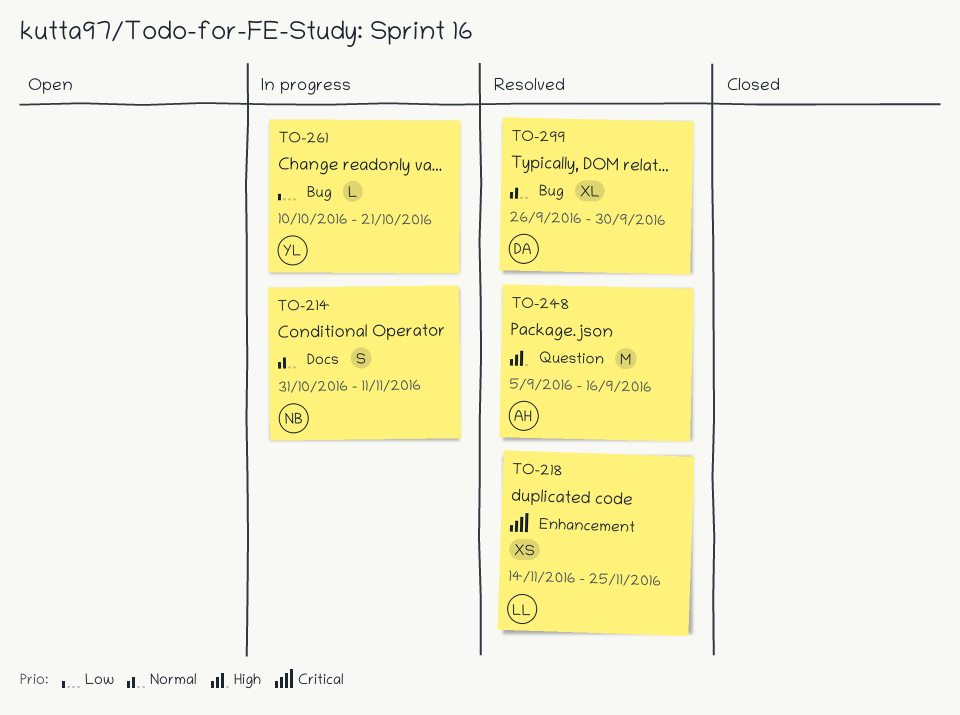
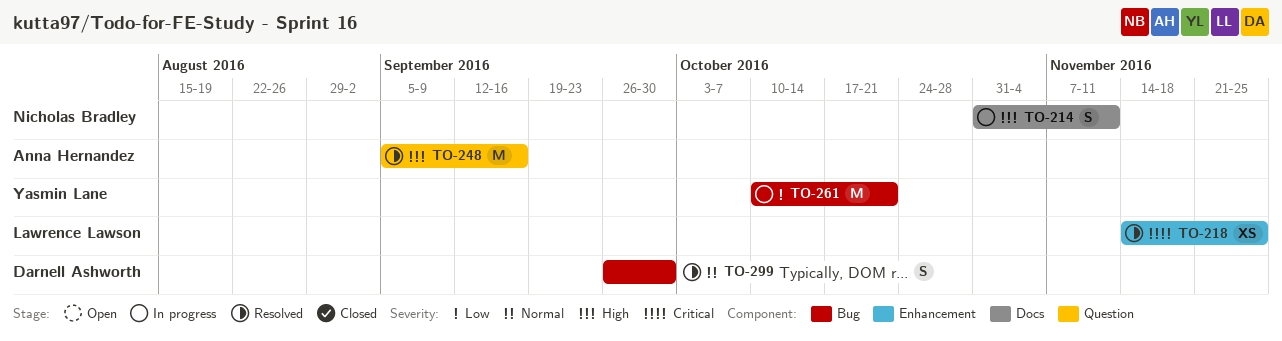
TO-214, priority: Normal -> High
TO-261, estimate: L -> M
TO-299, estimate: XL -> S

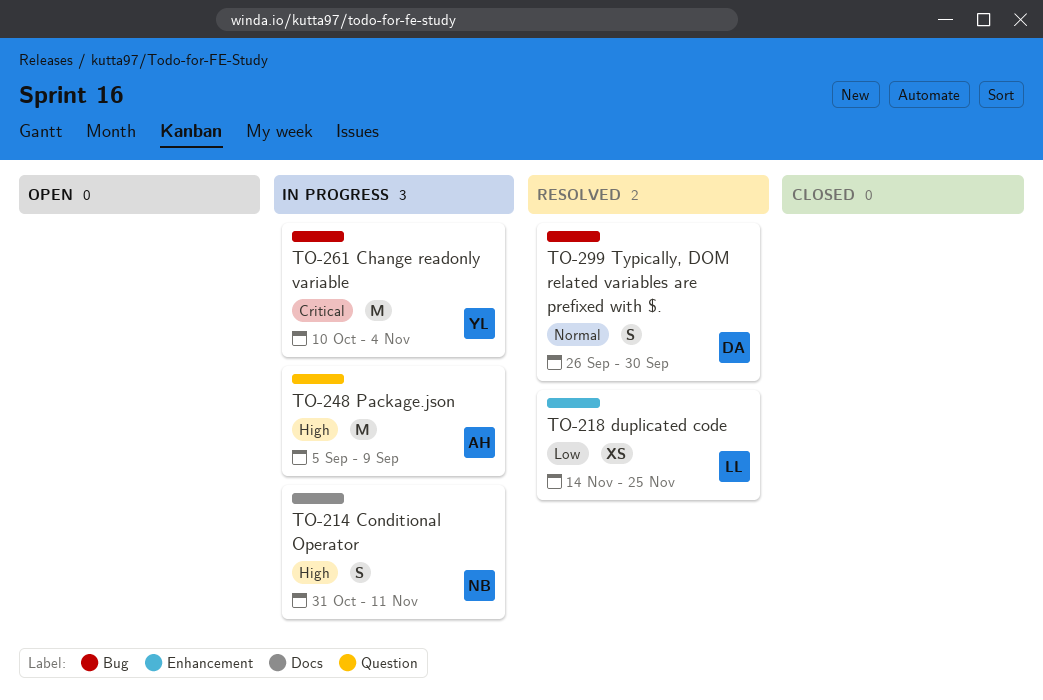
TO-218, priority: Critical -> Low
TO-248, status: Resolved -> In progress
TO-248, due: Sep 16 -> Sep 9
TO-261, priority: Low -> Critical
TO-261, due: Oct 21 -> Nov 4

